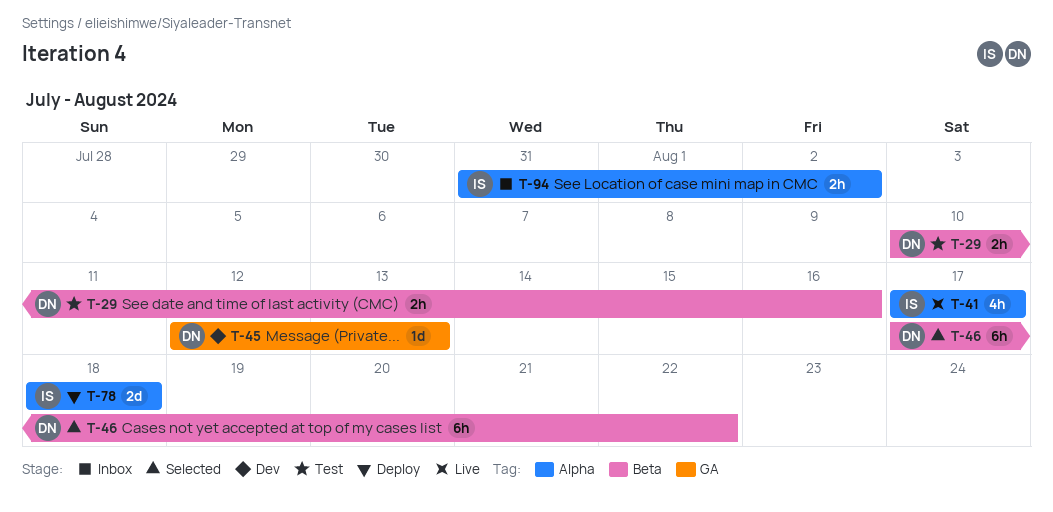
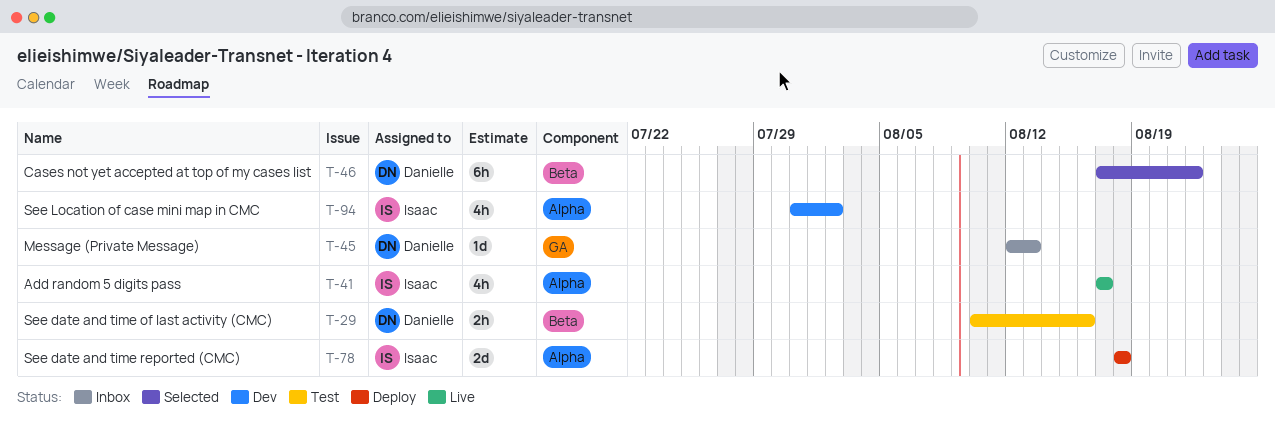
T-45, status: Dev -> Inbox
T-94, status: Inbox -> Dev
T-94, estimate: 2h -> 4h

